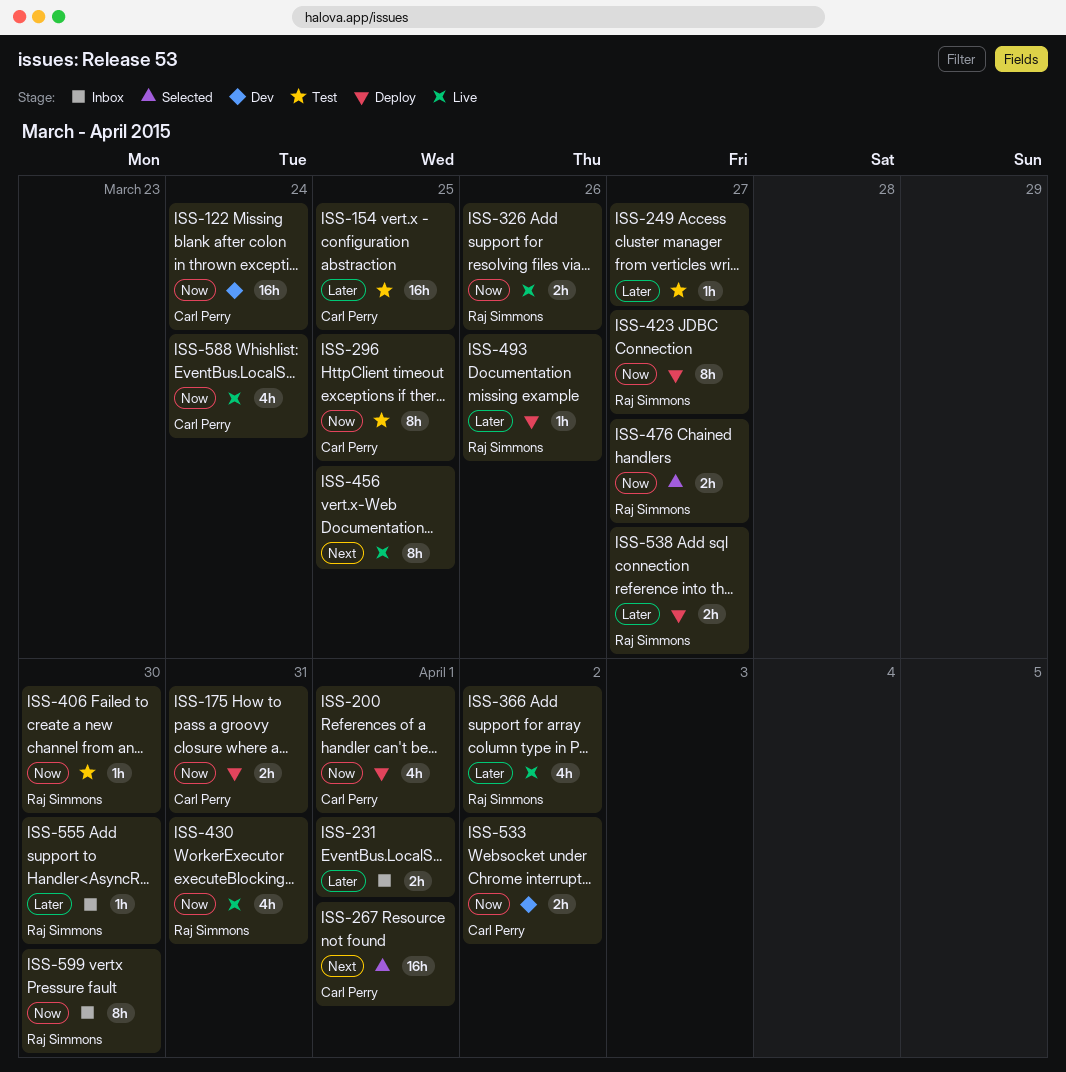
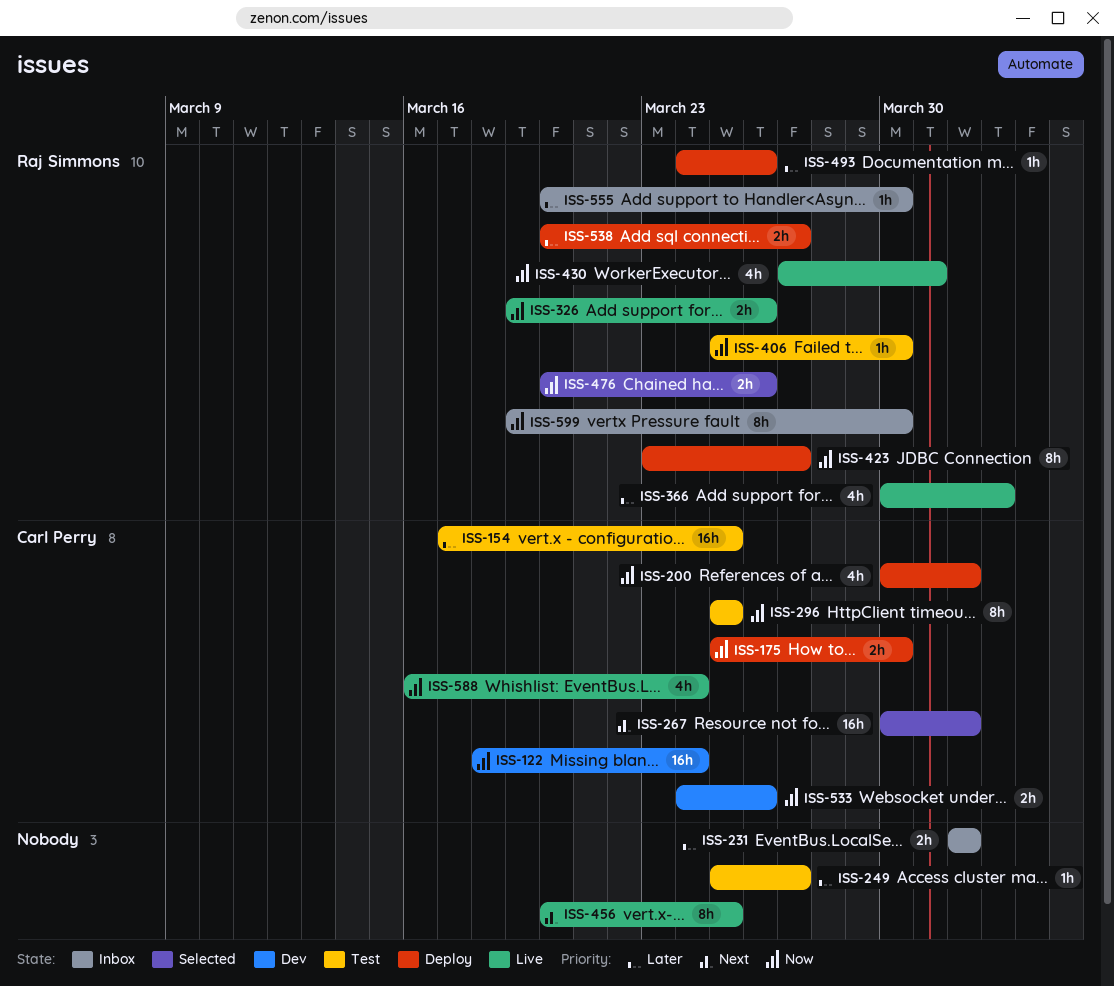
ISS-175, due: Mar 31 -> Mar 30
ISS-476, due: Mar 27 -> Mar 26
ISS-533, due: Apr 2 -> Mar 26

